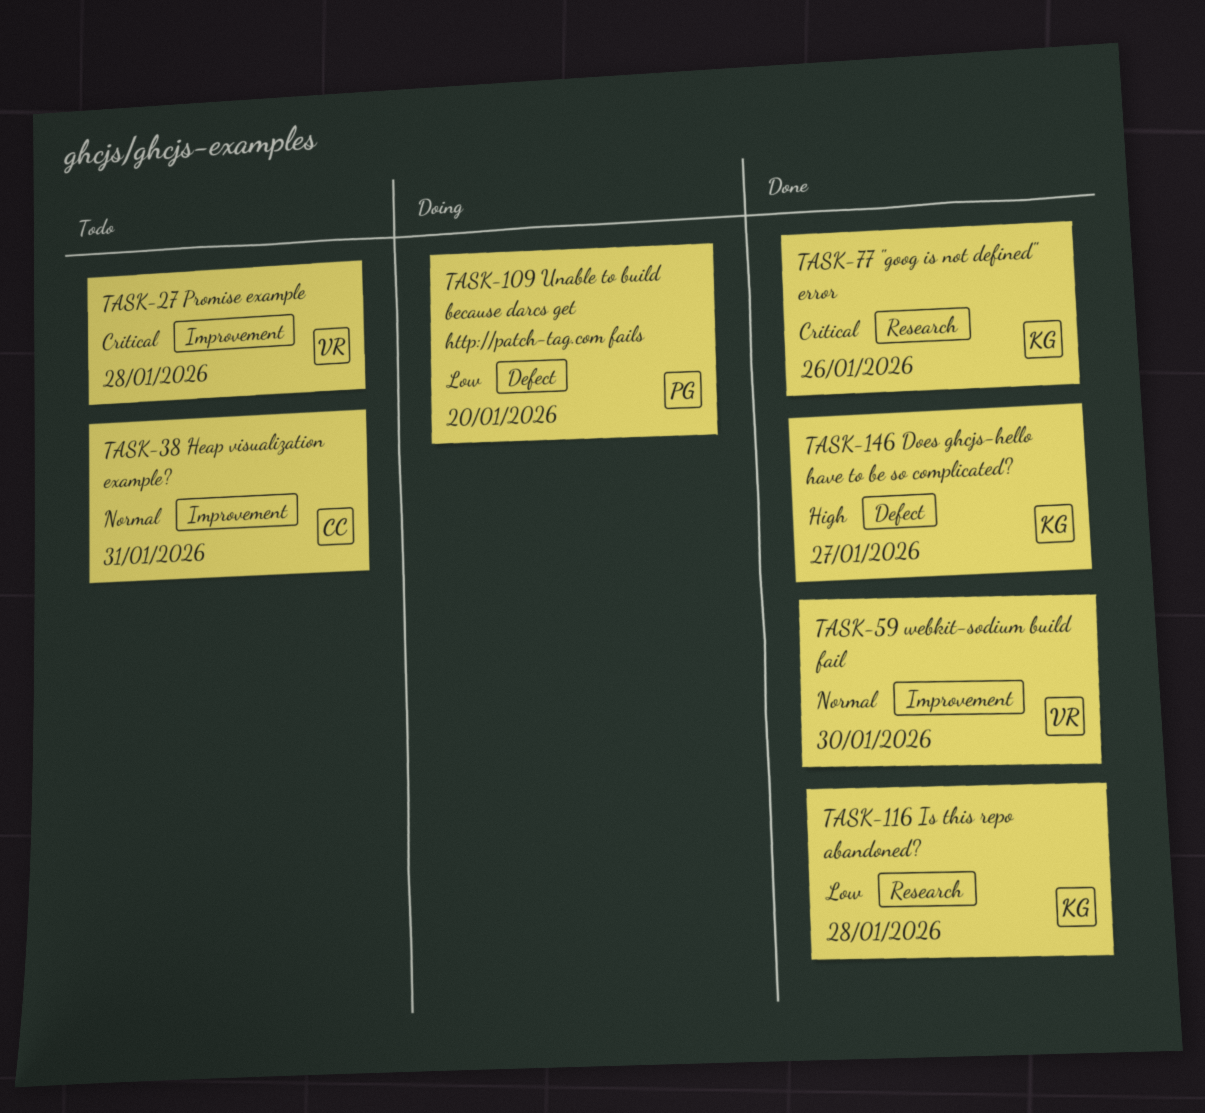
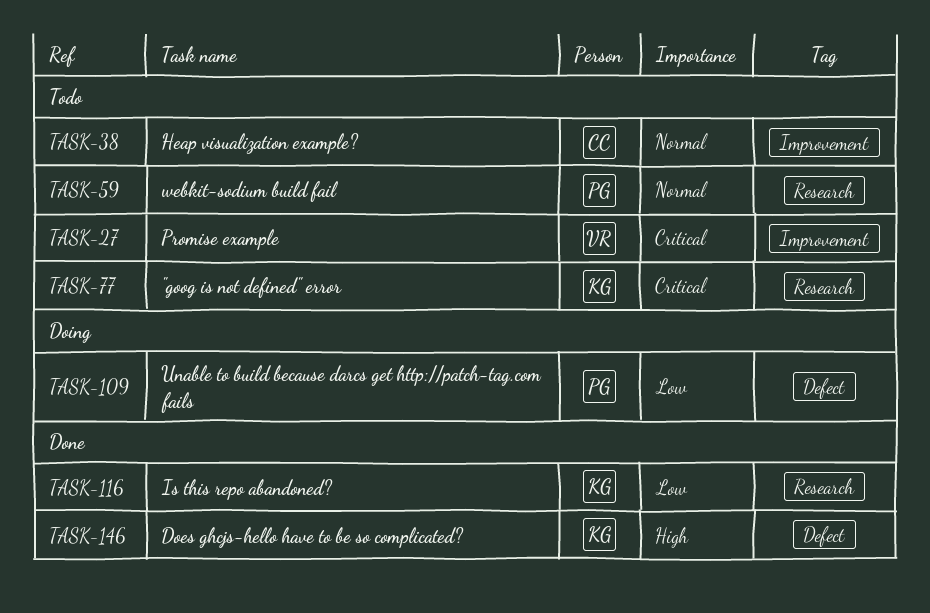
TASK-59, status: Done -> Todo
TASK-59, owner: VR -> PG
TASK-59, label: Improvement -> Research
TASK-77, status: Done -> Todo

